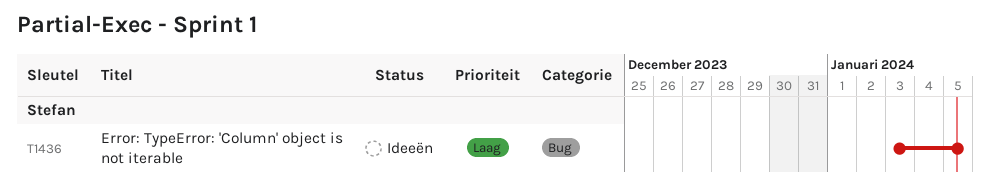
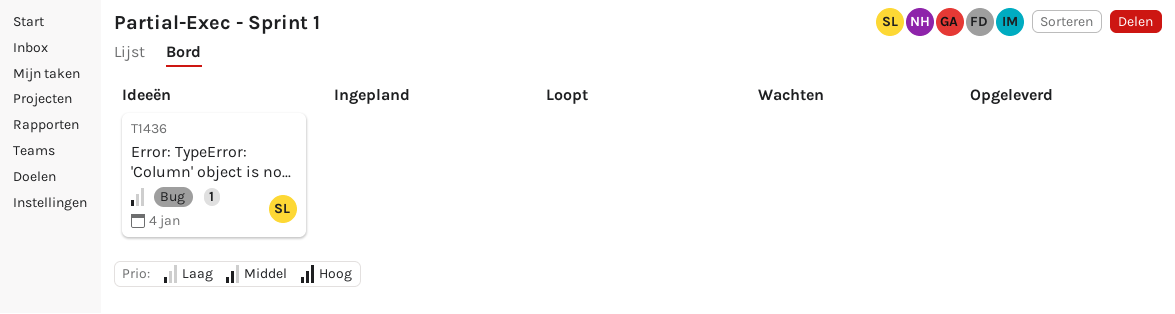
T1436, due: Jan 5 -> Jan 4

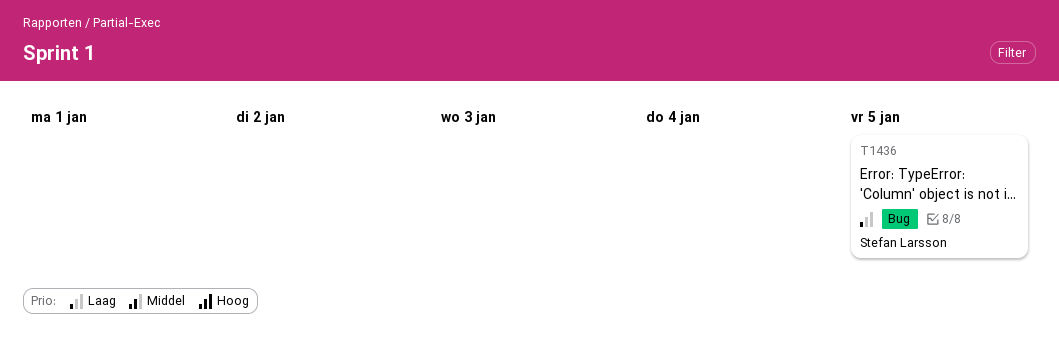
T1436, due: Jan 4 -> Jan 5

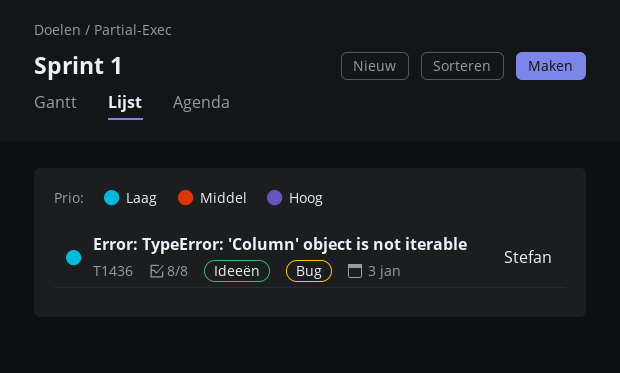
T1436, due: Jan 5 -> Jan 3

